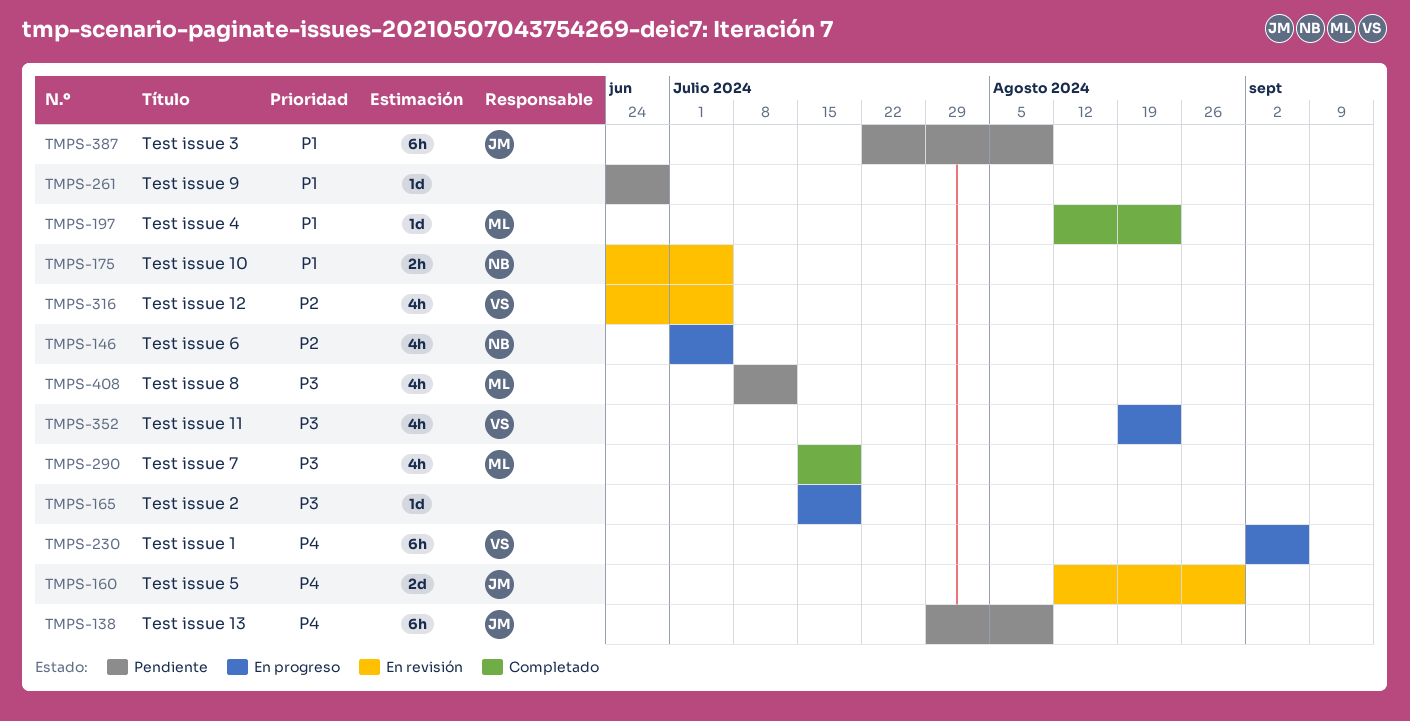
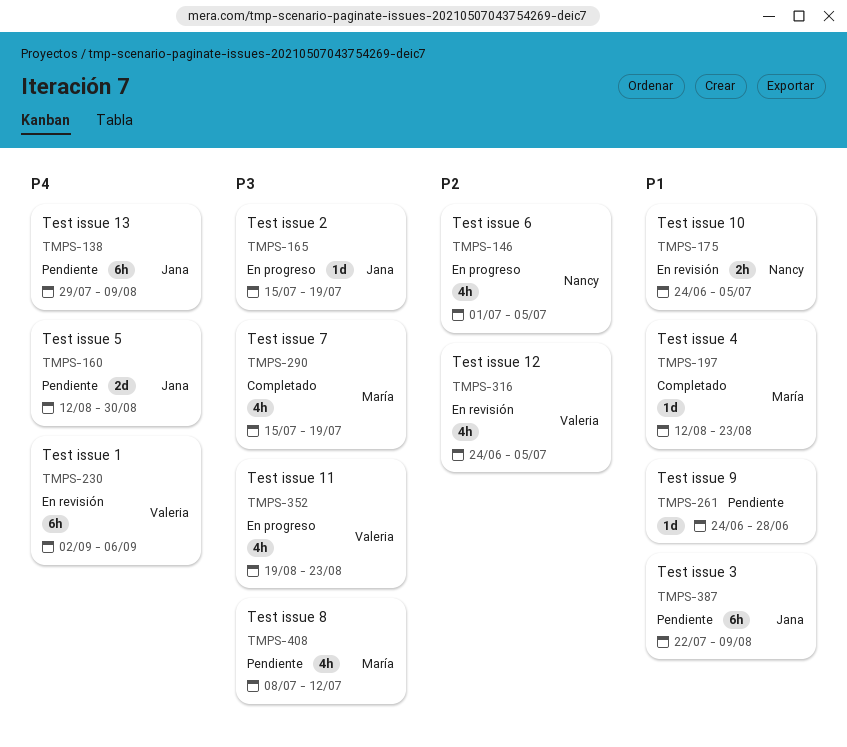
TMPS-160, status: En revisión -> Pendiente
TMPS-165, owner: none -> Jana
TMPS-230, status: En progreso -> En revisión

